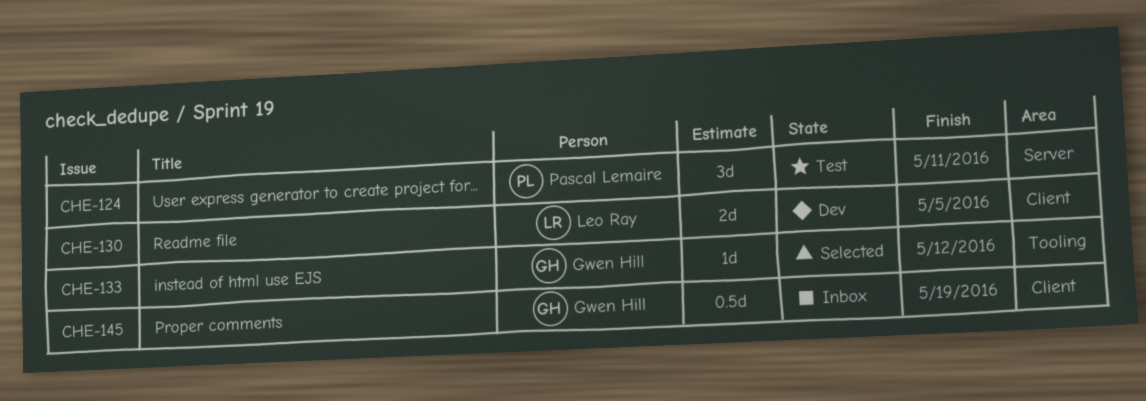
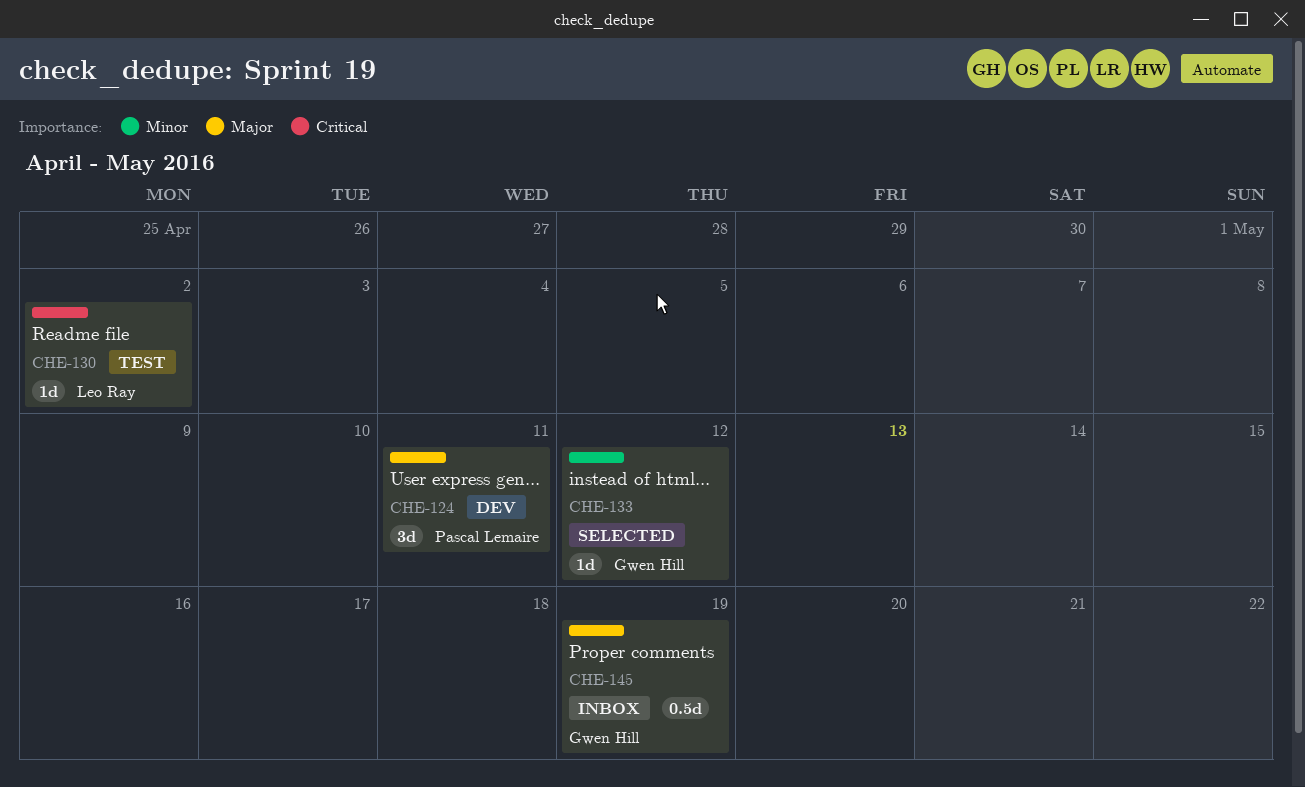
CHE-124, status: Test -> Dev
CHE-130, status: Dev -> Test
CHE-130, estimate: 2d -> 1d
CHE-130, due: May 5 -> May 2

